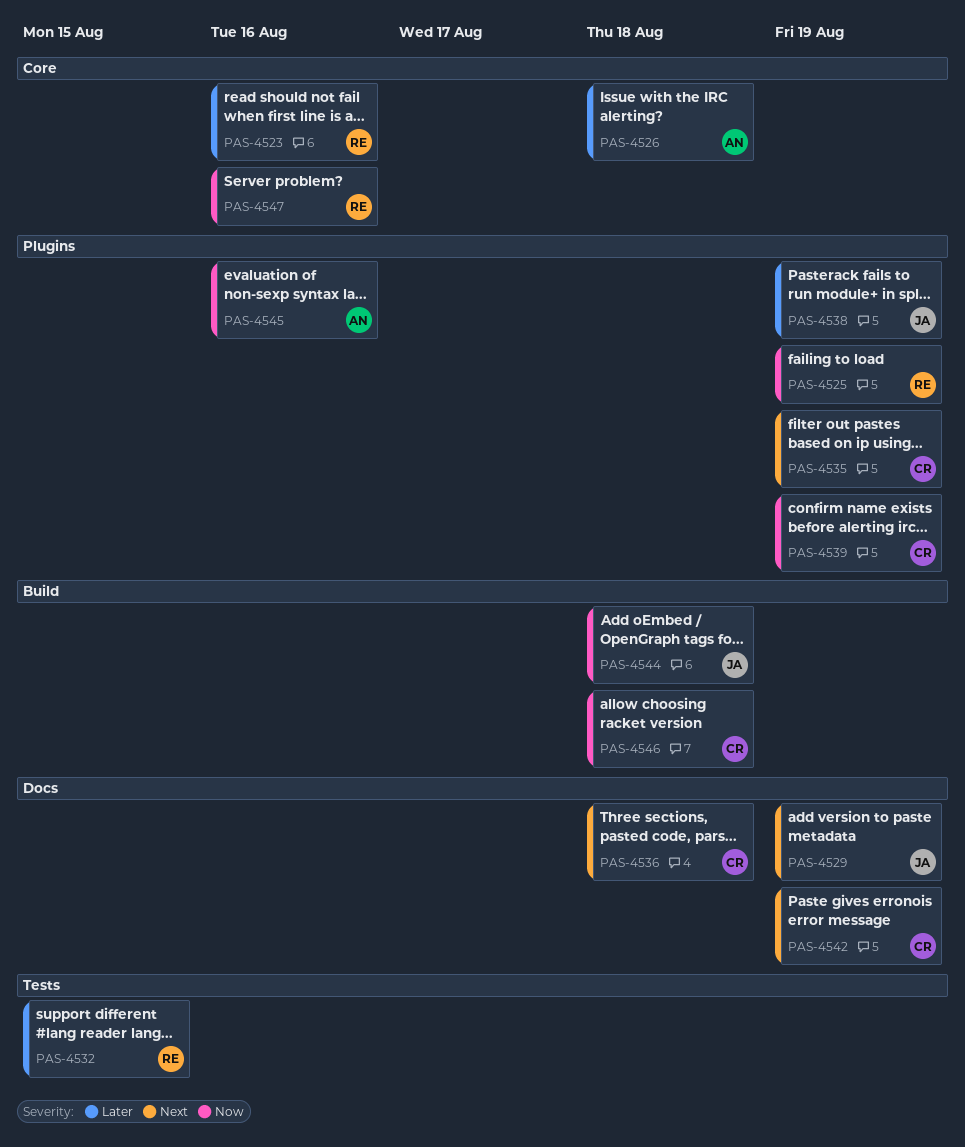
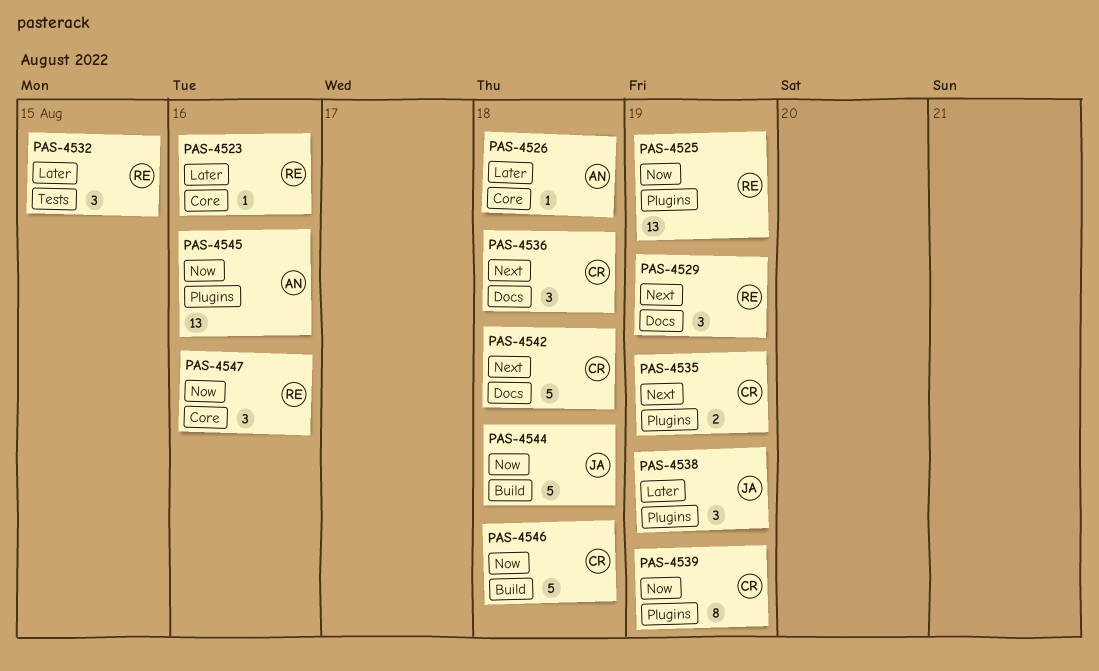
PAS-4529, owner: JA -> RE
PAS-4542, due: Aug 19 -> Aug 18

